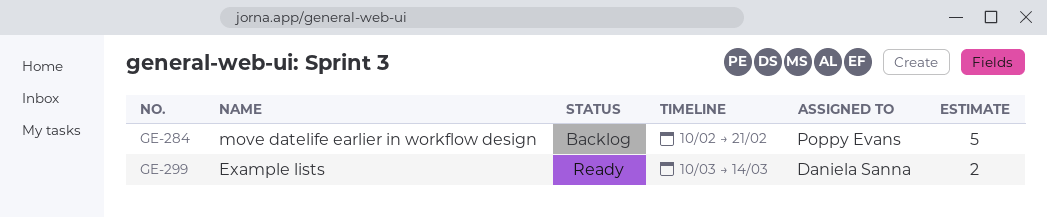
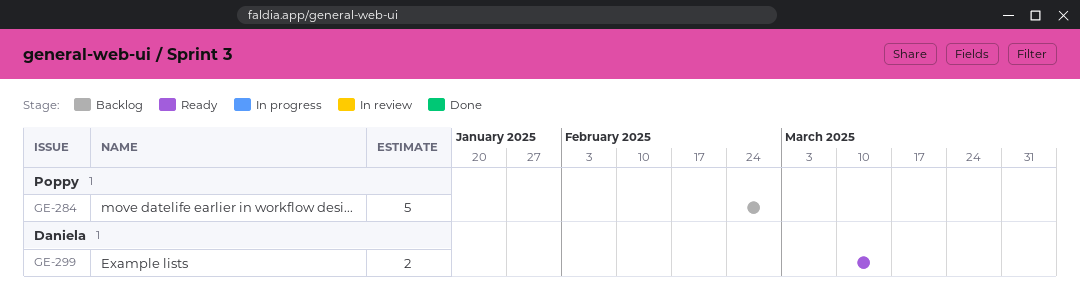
GE-284, start: Feb 10 -> Feb 24
GE-284, due: Feb 21 -> Feb 28

